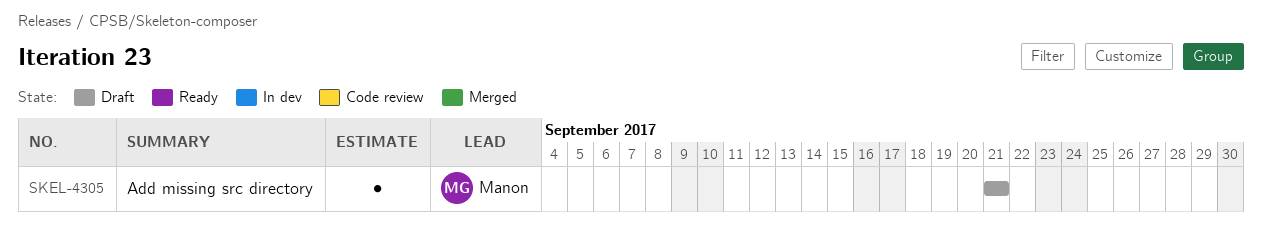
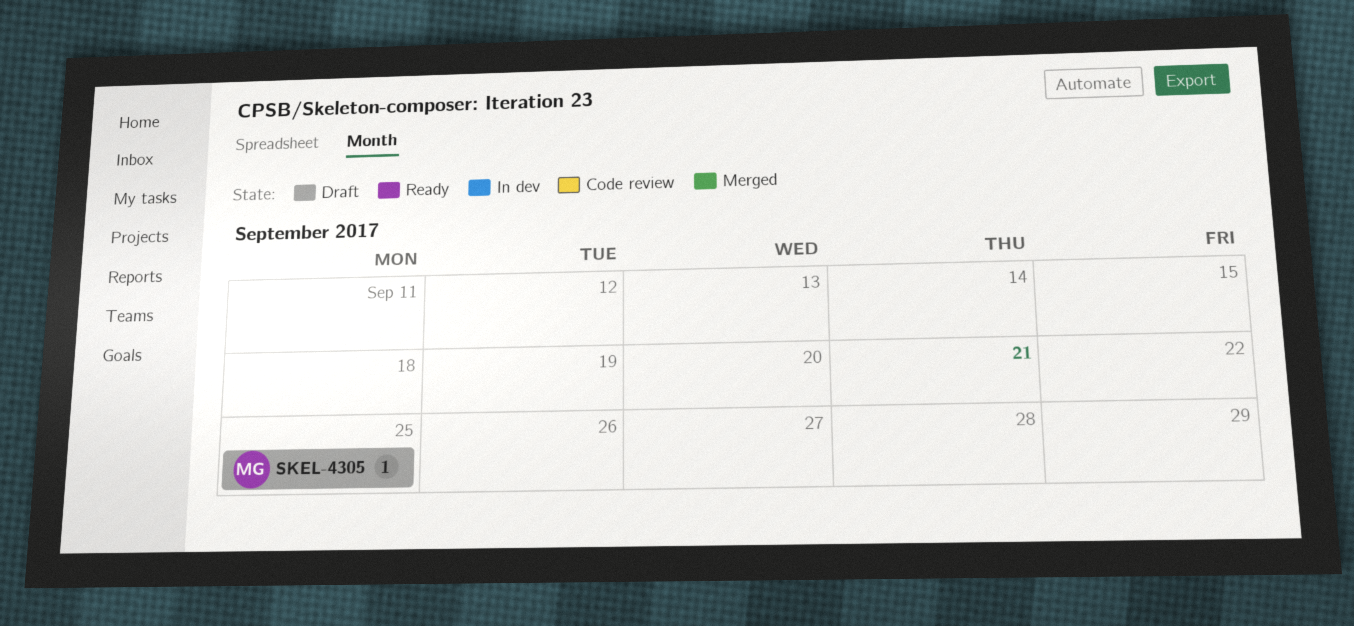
SKEL-4305, start: Sep 21 -> Sep 25
SKEL-4305, due: Sep 21 -> Sep 25

